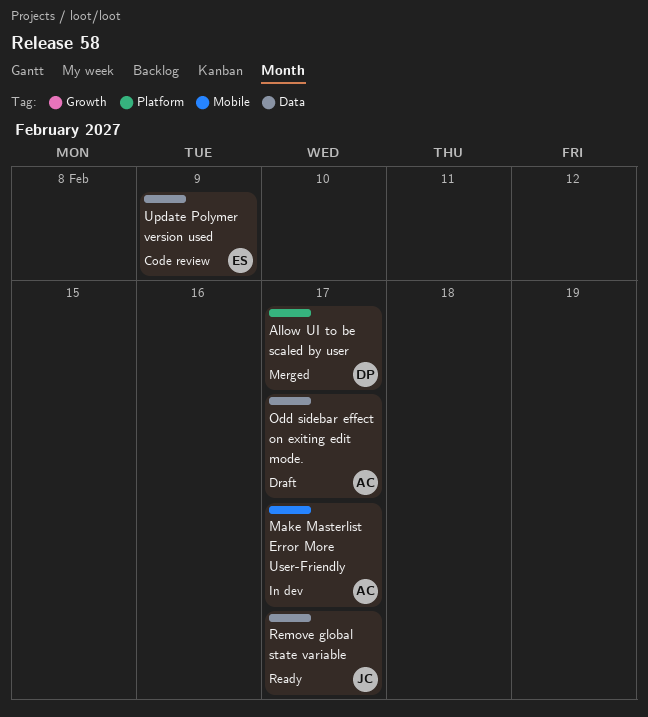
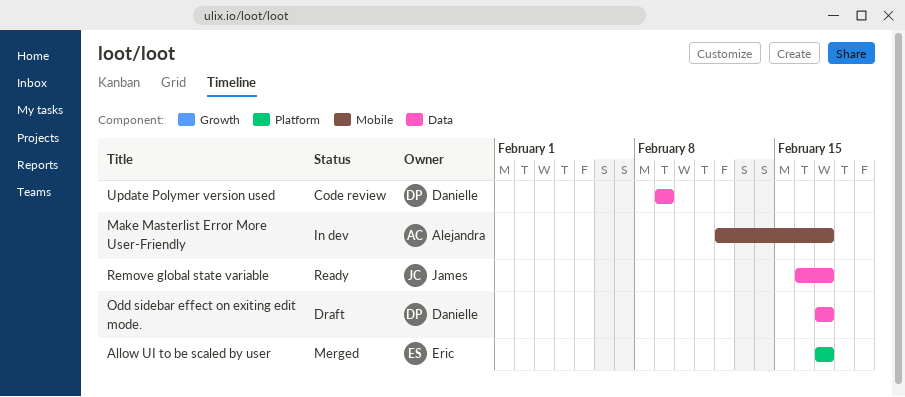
Allow UI to be scaled by user, owner: Danielle -> Eric
Odd sidebar effect on exiting edit mode., owner: Alejandra -> Danielle
Update Polymer version used, owner: Eric -> Danielle

